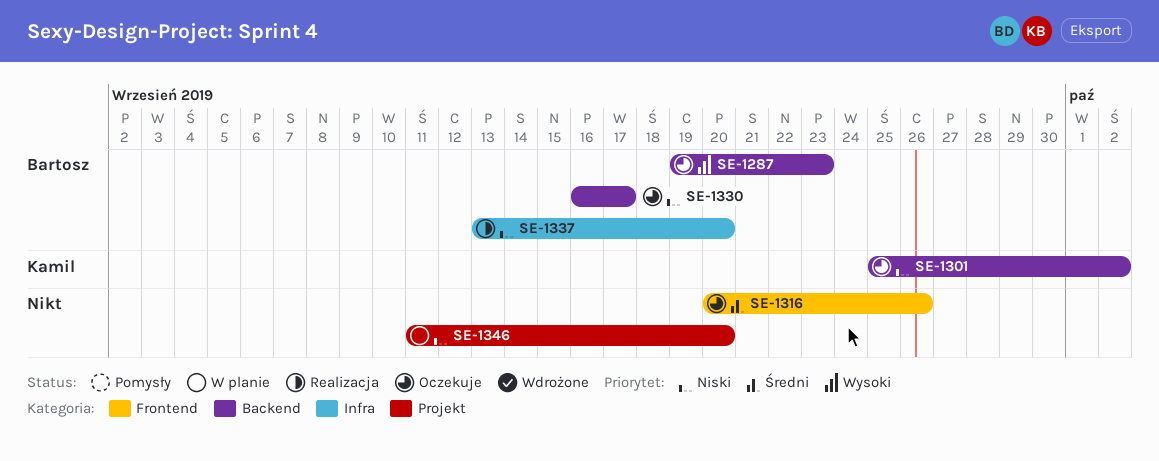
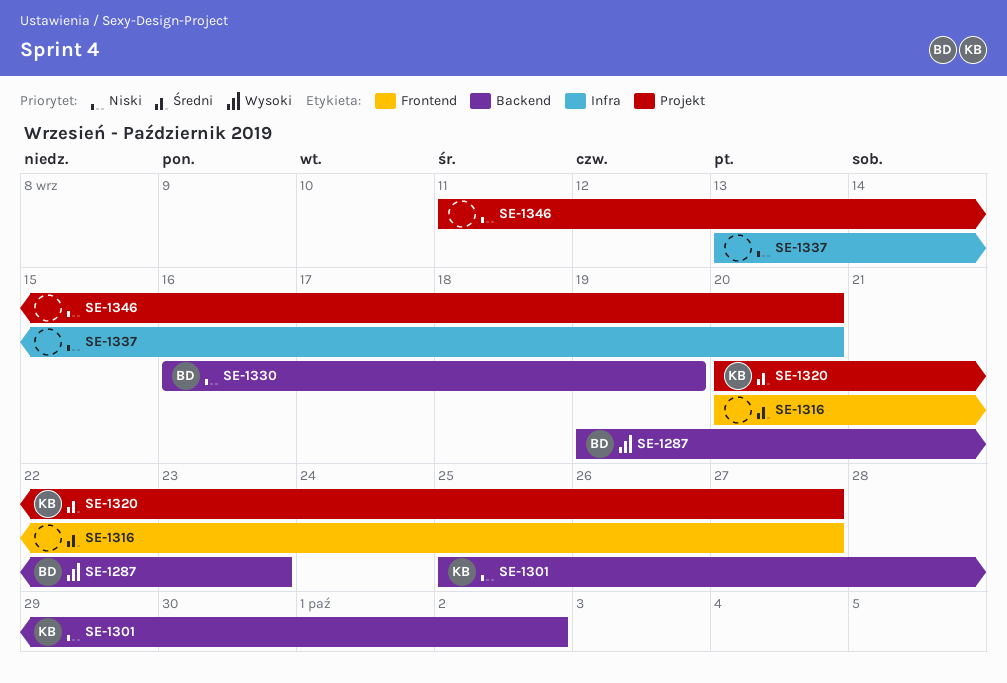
SE-1316, due: Sep 26 -> Sep 27
SE-1320: none -> present
SE-1330, due: Sep 17 -> Sep 19
SE-1337, owner: Bartosz -> none

